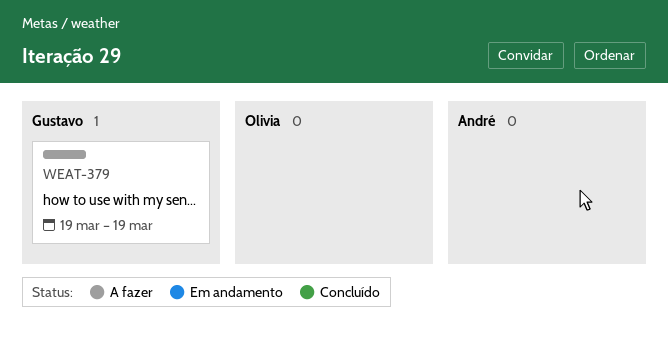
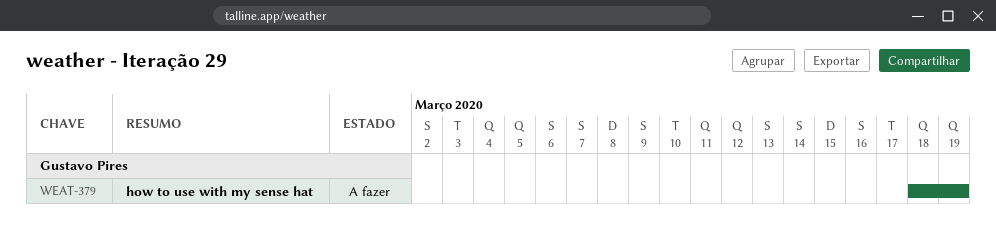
WEAT-379, start: Mar 19 -> Mar 18

